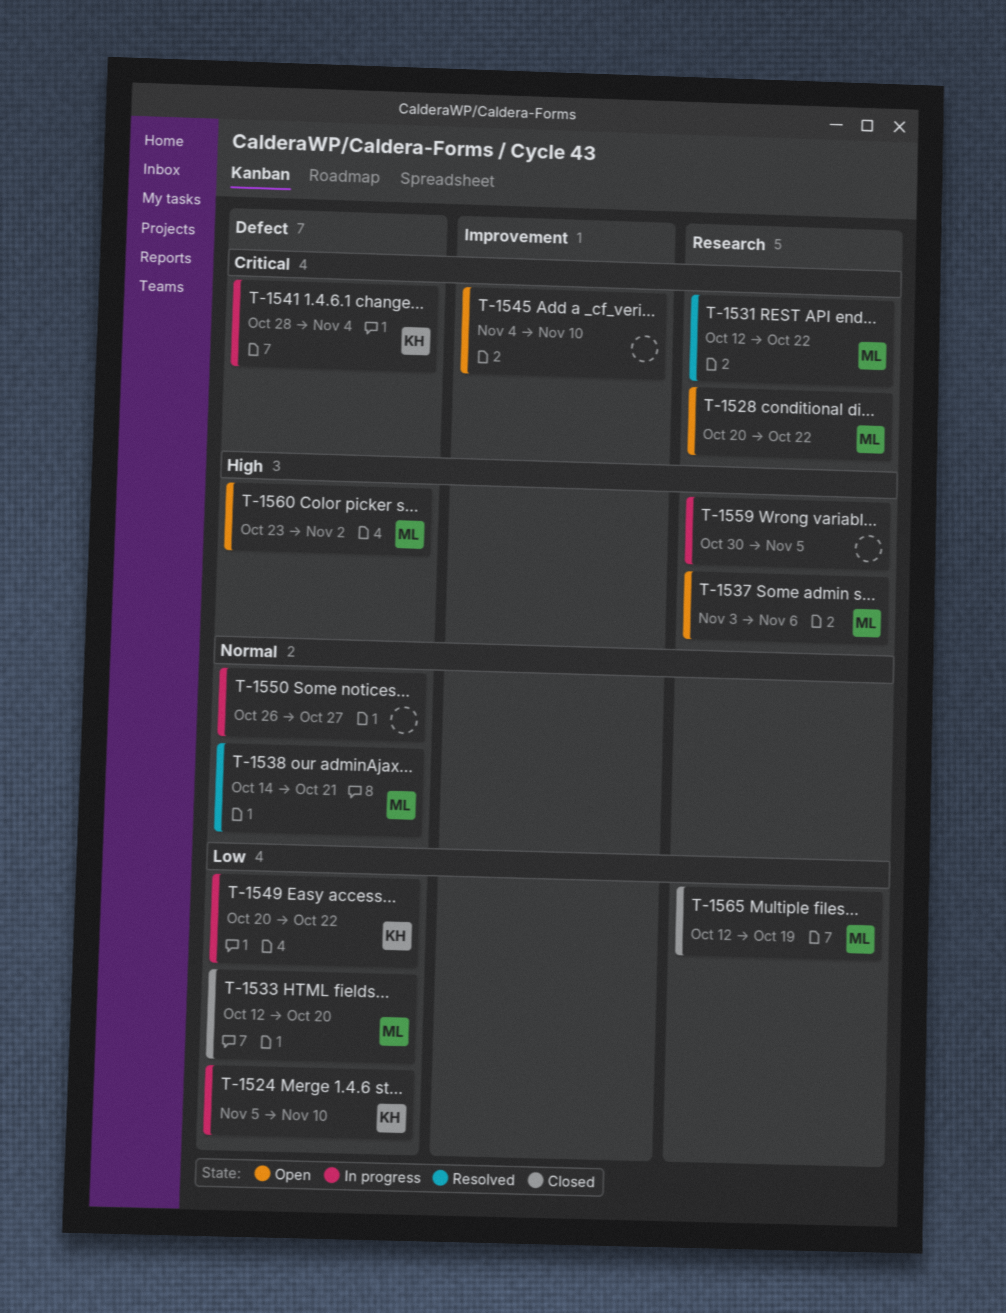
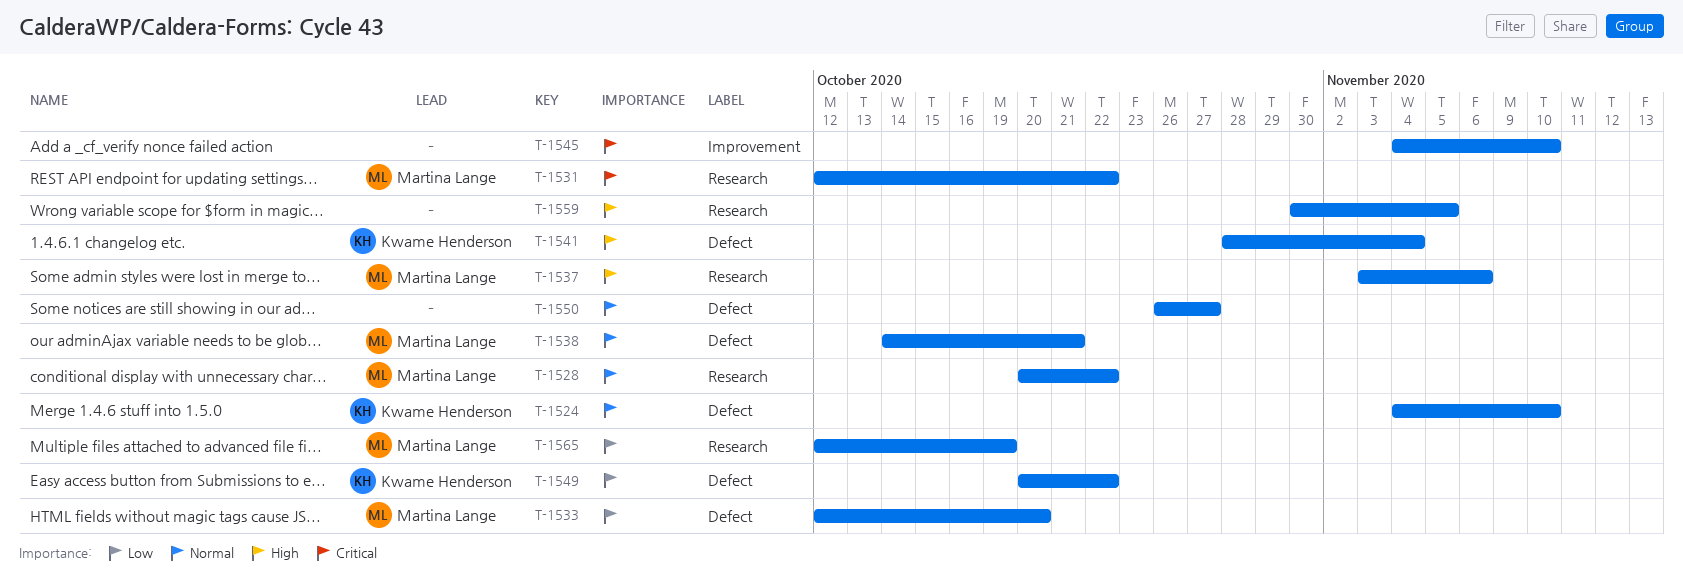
T-1524, priority: Low -> Normal
T-1524, start: Nov 5 -> Nov 4
T-1528, priority: Critical -> Normal
T-1541, priority: Critical -> High
T-1560: present -> none

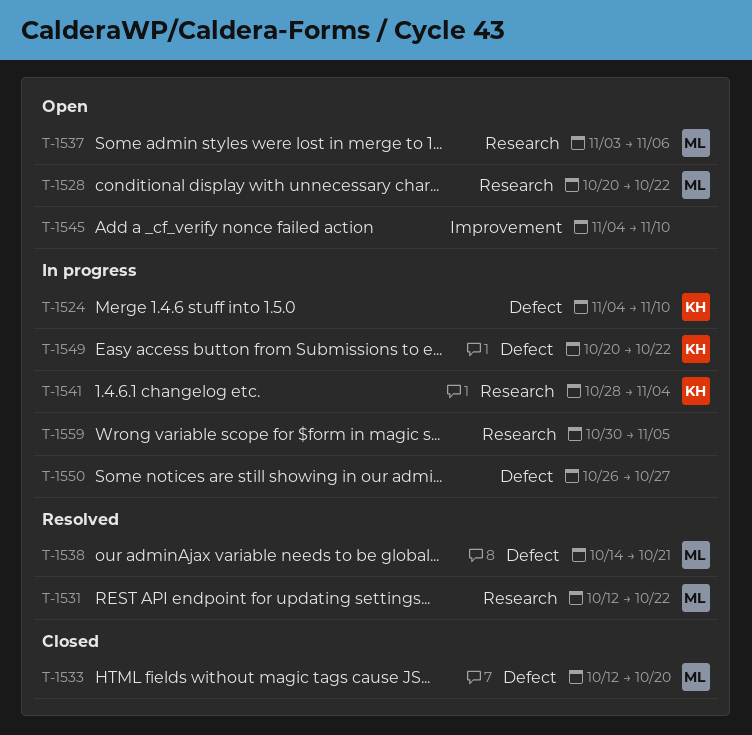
T-1541, label: Defect -> Research
T-1565: present -> none

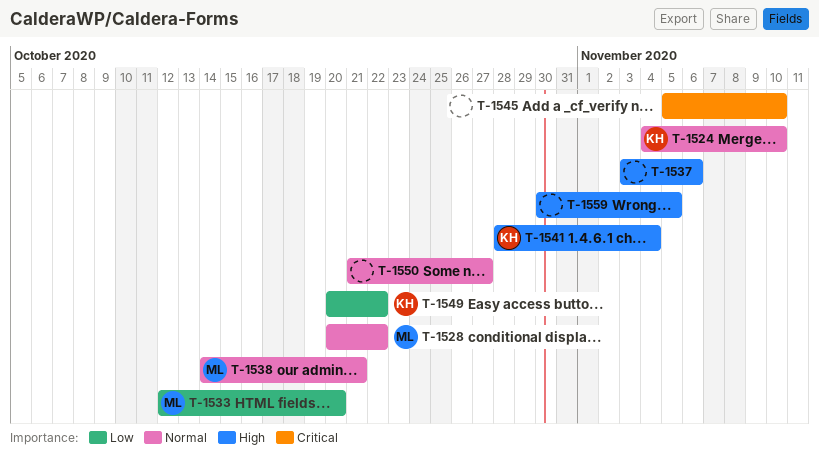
T-1531: present -> none
T-1537, owner: ML -> none
T-1545, start: Nov 4 -> Nov 5
T-1550, start: Oct 26 -> Oct 21

